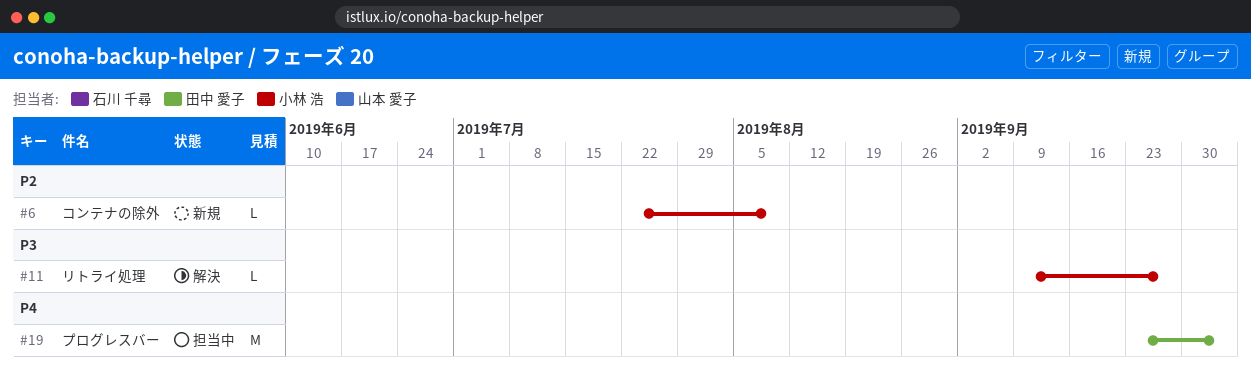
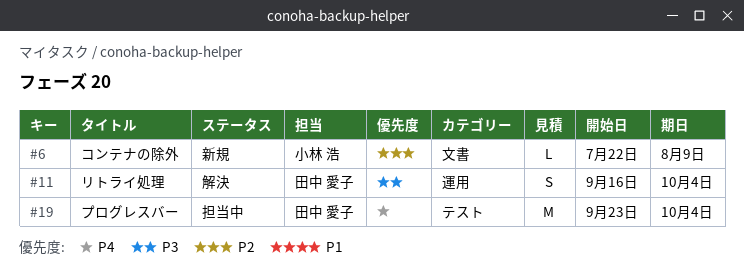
#11, owner: 小林 浩 -> 田中 愛子
#11, estimate: L -> S
#11, start: Sep 9 -> Sep 16
#11, due: Sep 27 -> Oct 4

